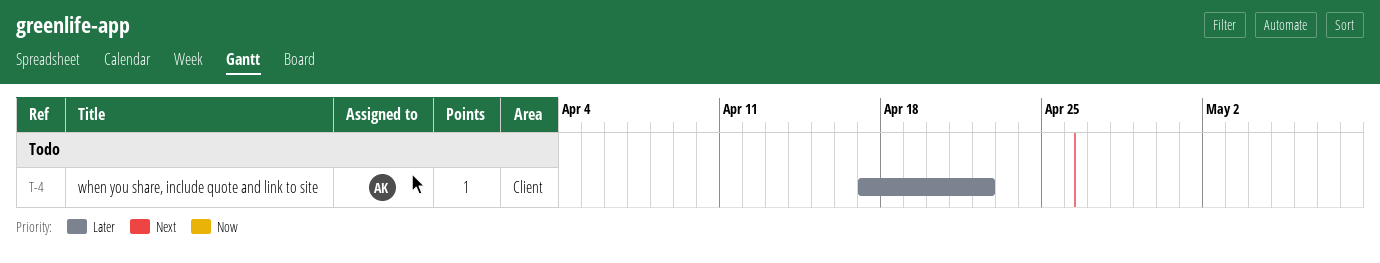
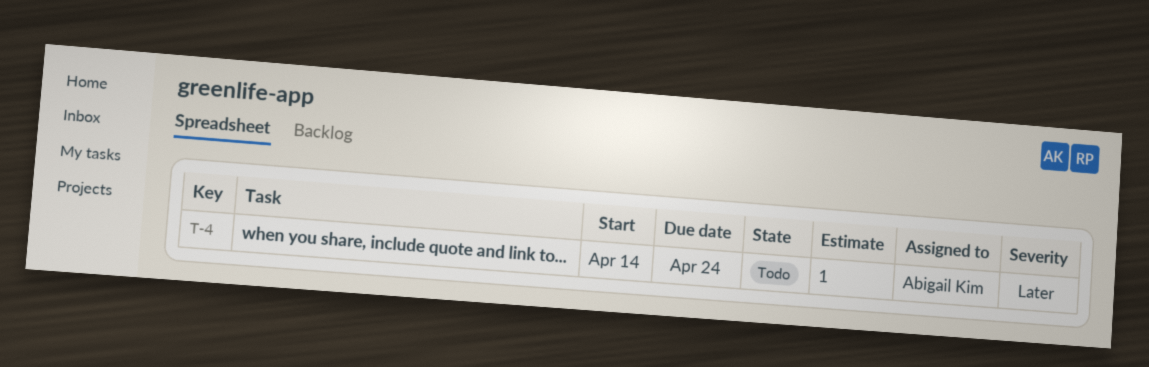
T-4, start: Apr 17 -> Apr 14
T-4, due: Apr 22 -> Apr 24

